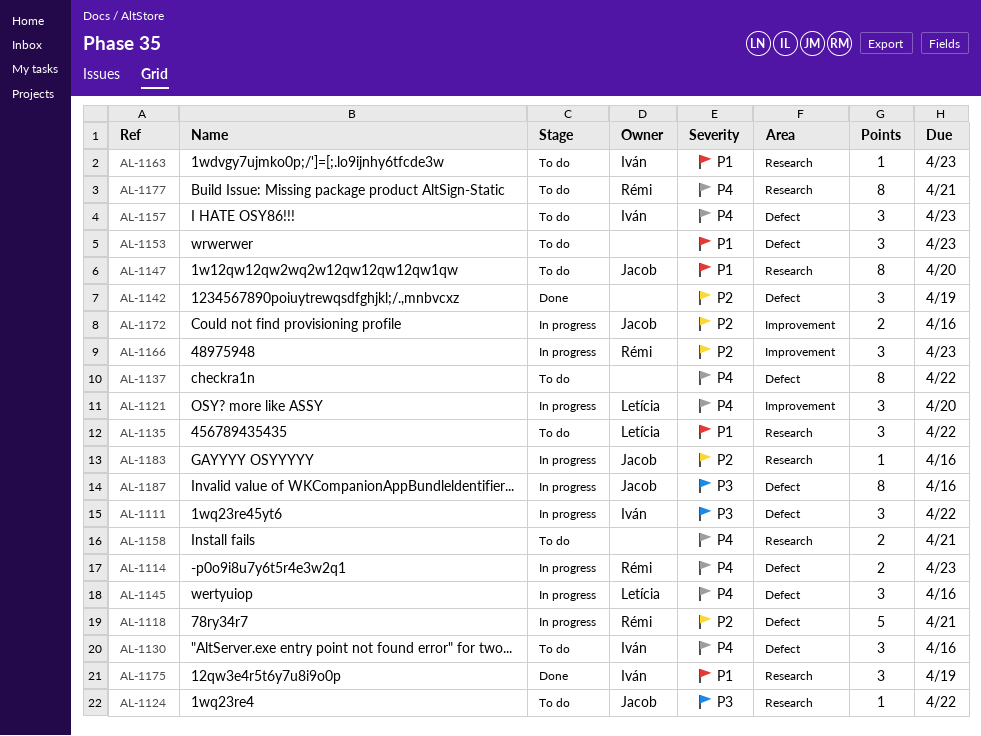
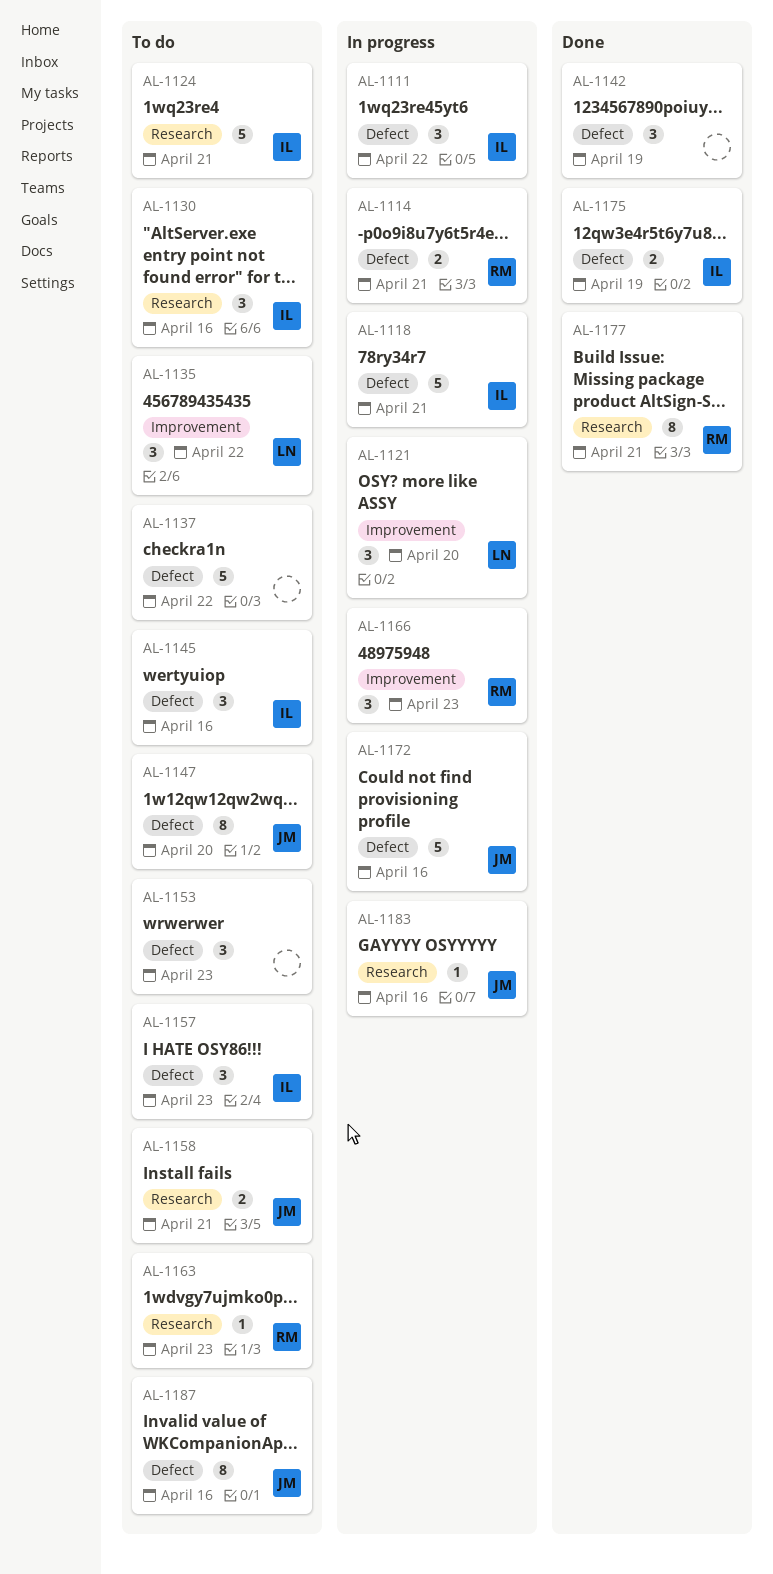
AL-1114, due: Apr 23 -> Apr 21
AL-1118, owner: Rémi -> Iván
AL-1124, owner: Jacob -> Iván
AL-1124, estimate: 1 -> 5
AL-1124, due: Apr 22 -> Apr 21
AL-1130, label: Defect -> Research
AL-1135, label: Research -> Improvement
AL-1137, estimate: 8 -> 5
AL-1145, status: In progress -> To do
AL-1145, owner: Letícia -> Iván
AL-1147, label: Research -> Defect
AL-1158, owner: none -> Jacob
AL-1163, owner: Iván -> Rémi
AL-1172, label: Improvement -> Defect
AL-1172, estimate: 2 -> 5
AL-1175, label: Research -> Defect
AL-1175, estimate: 3 -> 2
AL-1177, status: To do -> Done
AL-1187, status: In progress -> To do

